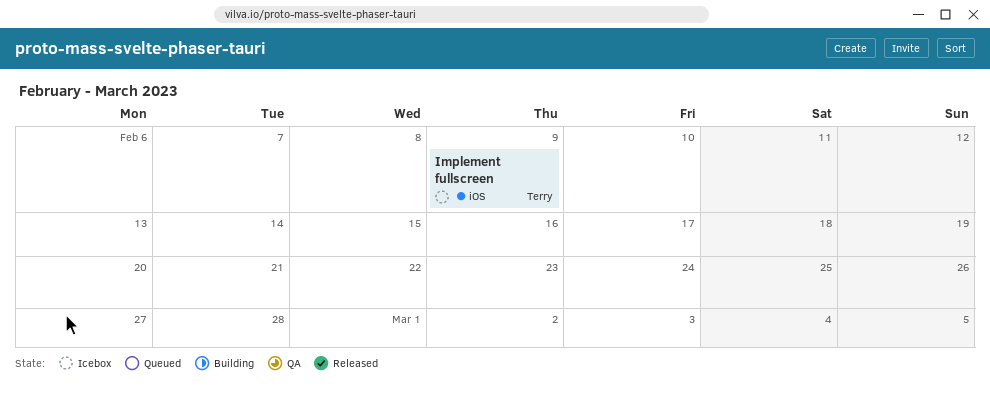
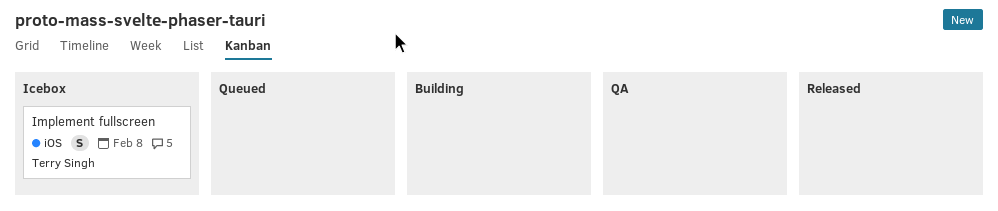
Implement fullscreen, due: Feb 9 -> Feb 8

